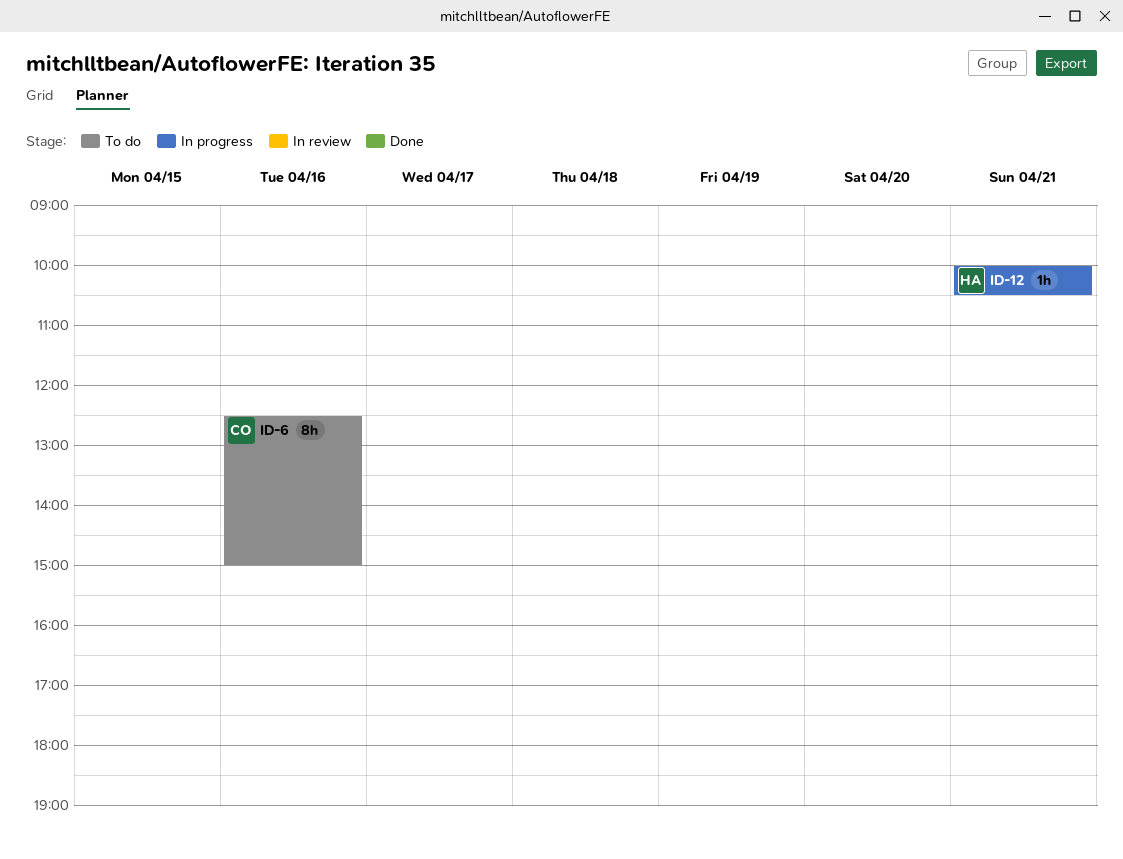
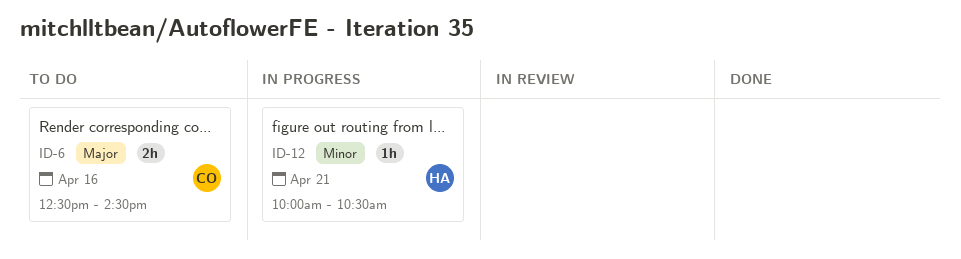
ID-6, estimate: 8h -> 2h
ID-6, ends: 15:00 -> 14:30

